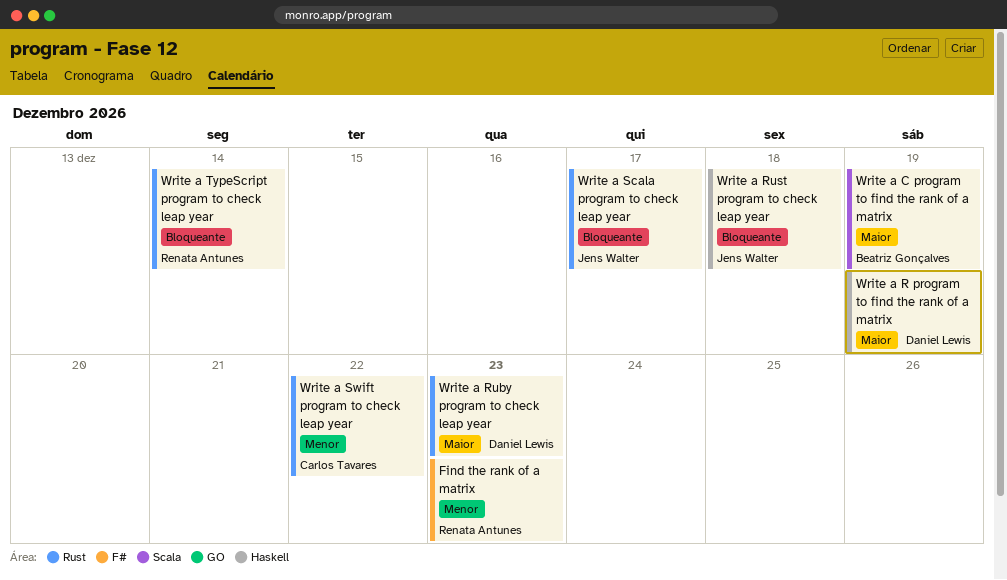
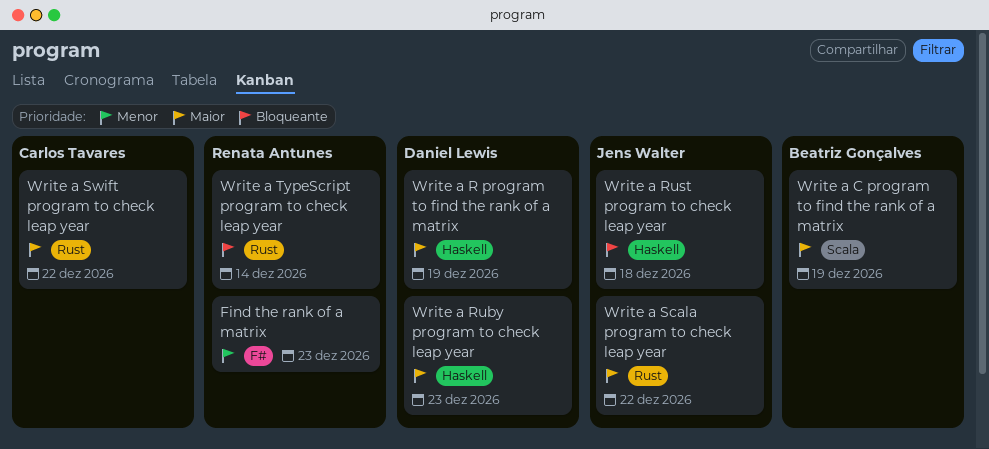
Write a Ruby program to check leap year, label: Rust -> Haskell
Write a Scala program to check leap year, priority: Bloqueante -> Maior
Write a Scala program to check leap year, due: Dec 17 -> Dec 22
Write a Swift program to check leap year, priority: Menor -> Maior

